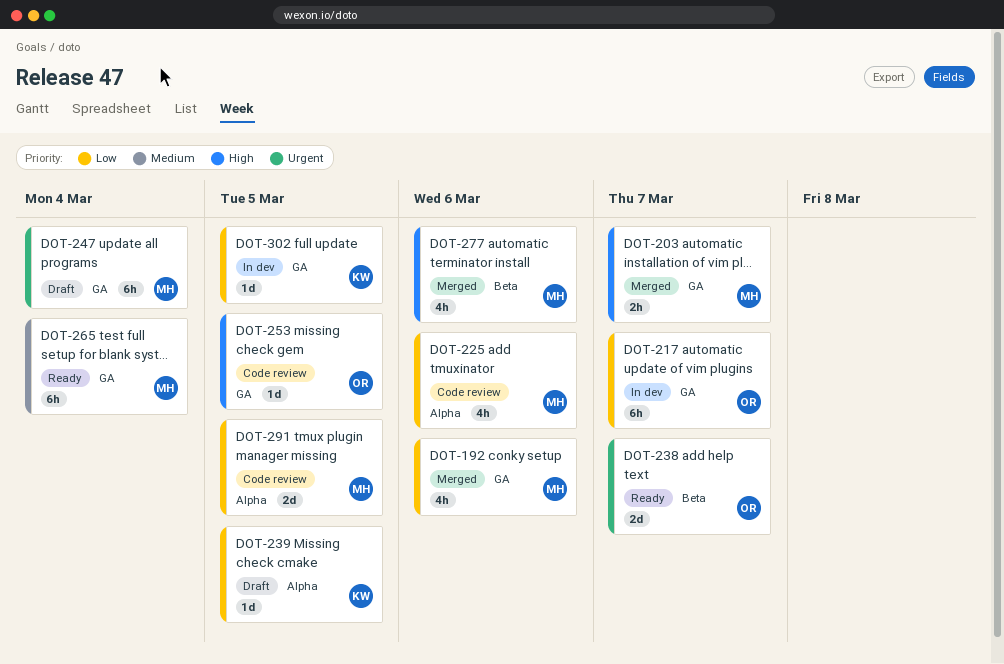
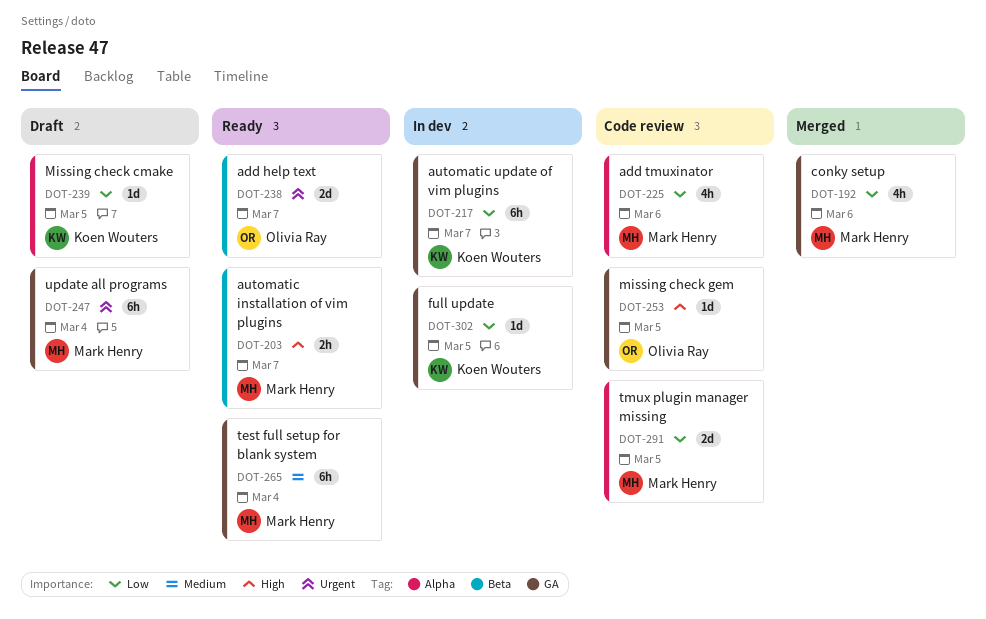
DOT-203, status: Merged -> Ready
DOT-203, label: GA -> Beta
DOT-217, owner: Olivia Ray -> Koen Wouters
DOT-277: present -> none

